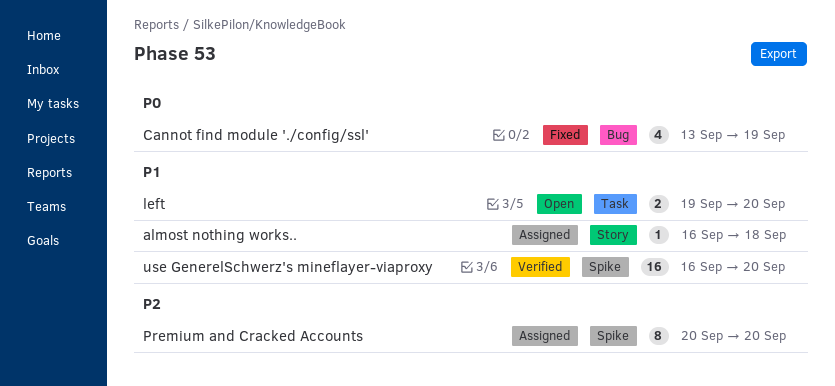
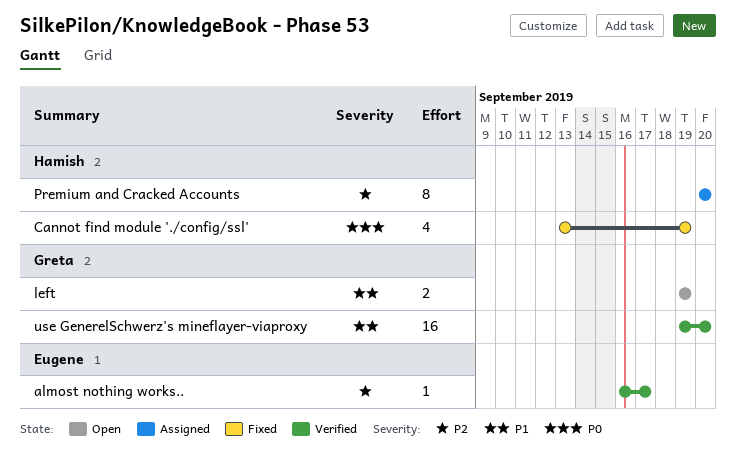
almost nothing works.., status: Assigned -> Verified
almost nothing works.., priority: P1 -> P2
almost nothing works.., due: Sep 18 -> Sep 17
left, due: Sep 20 -> Sep 19
use GenerelSchwerz's mineflayer-viaproxy, start: Sep 16 -> Sep 19

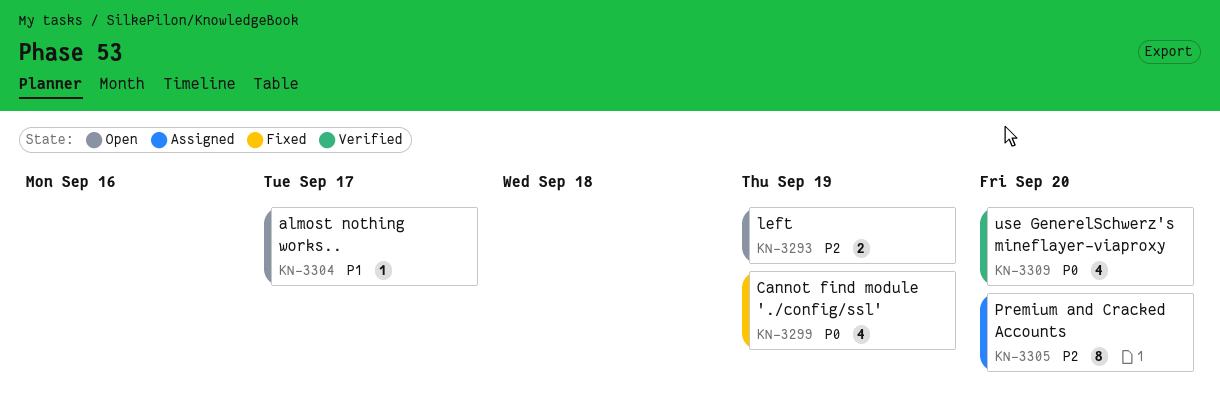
almost nothing works.., status: Verified -> Open
almost nothing works.., priority: P2 -> P1
left, priority: P1 -> P2
use GenerelSchwerz's mineflayer-viaproxy, priority: P1 -> P0
use GenerelSchwerz's mineflayer-viaproxy, estimate: 16 -> 4

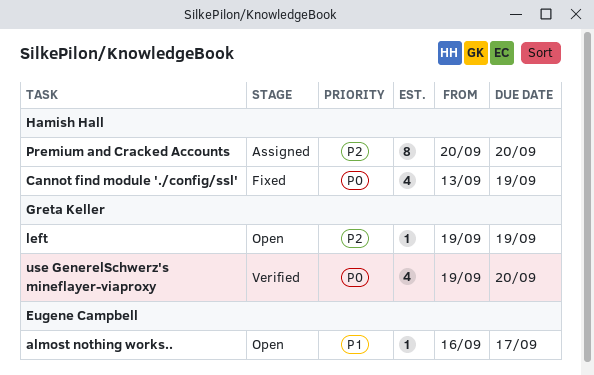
left, estimate: 2 -> 1

